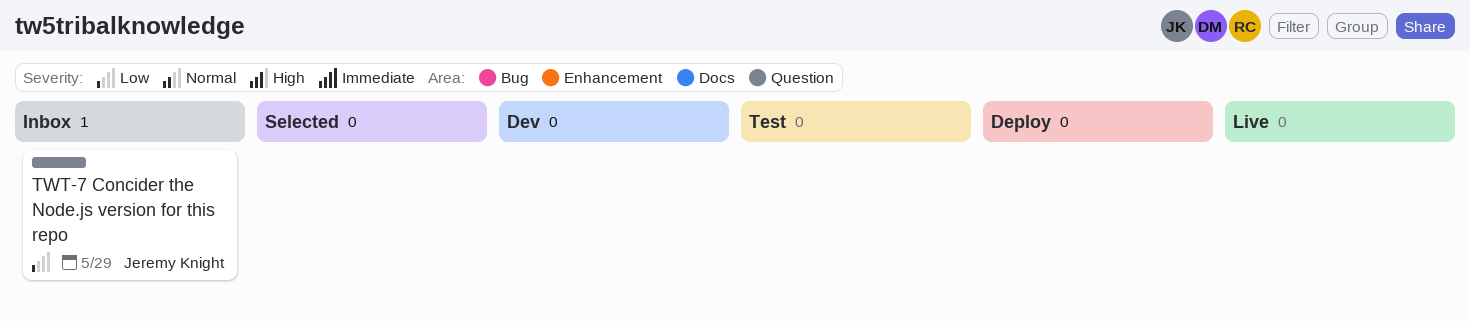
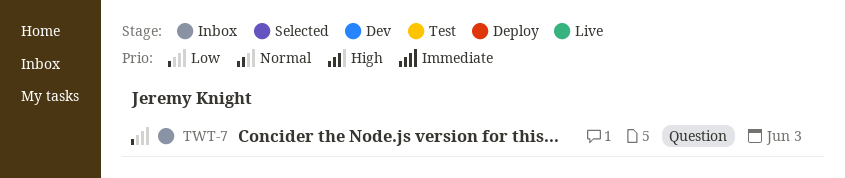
TWT-7, due: May 29 -> Jun 3

